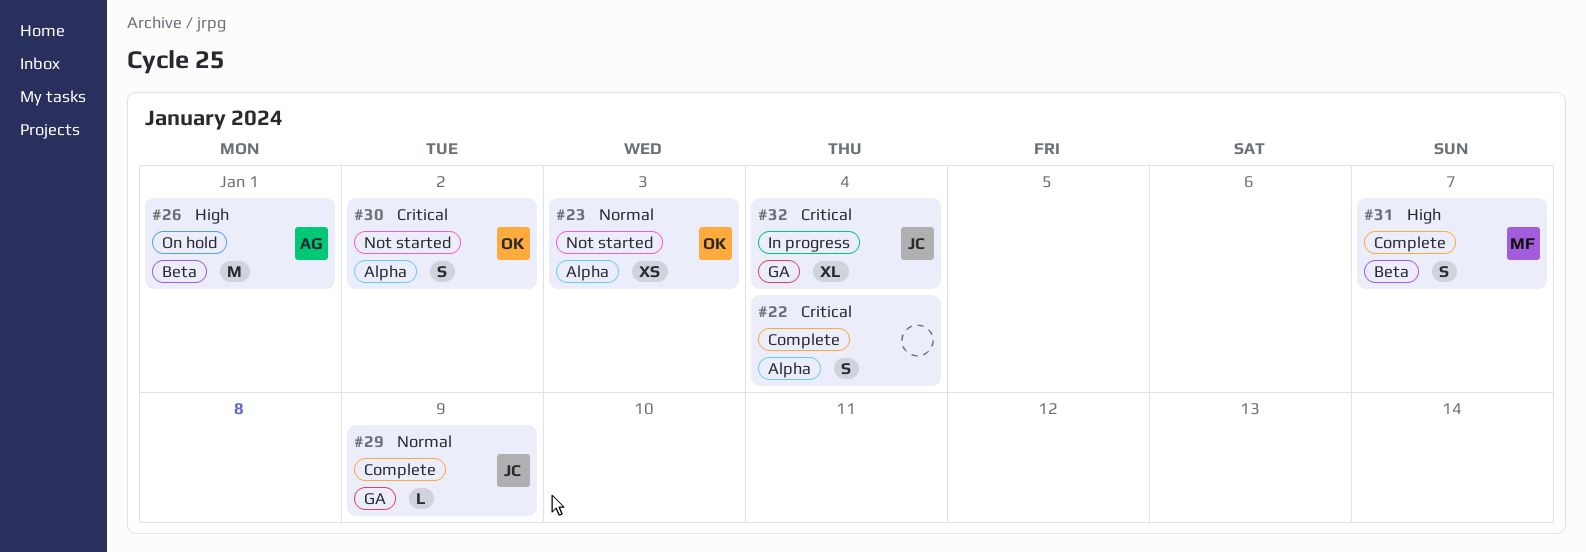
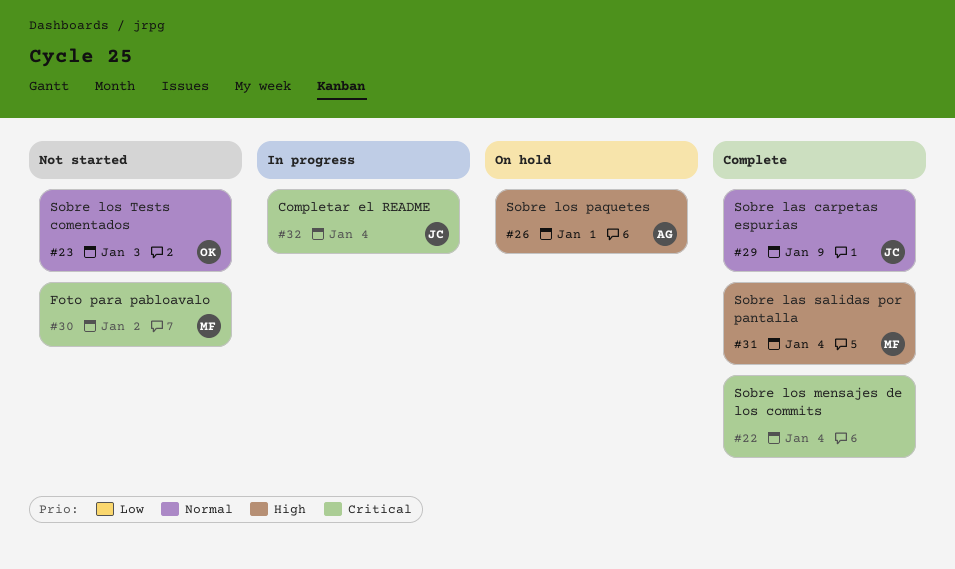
#30, owner: OK -> MF
#31, due: Jan 7 -> Jan 4

